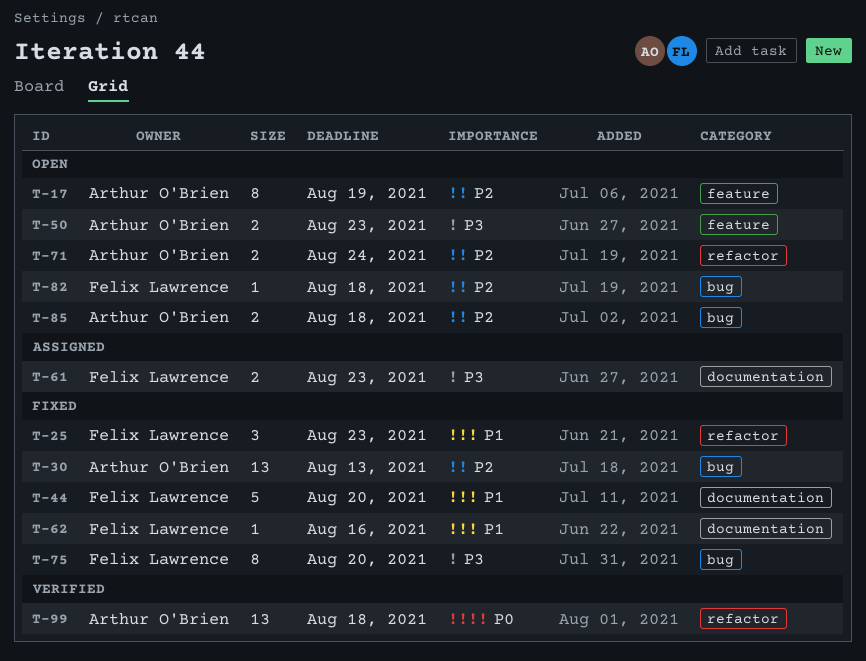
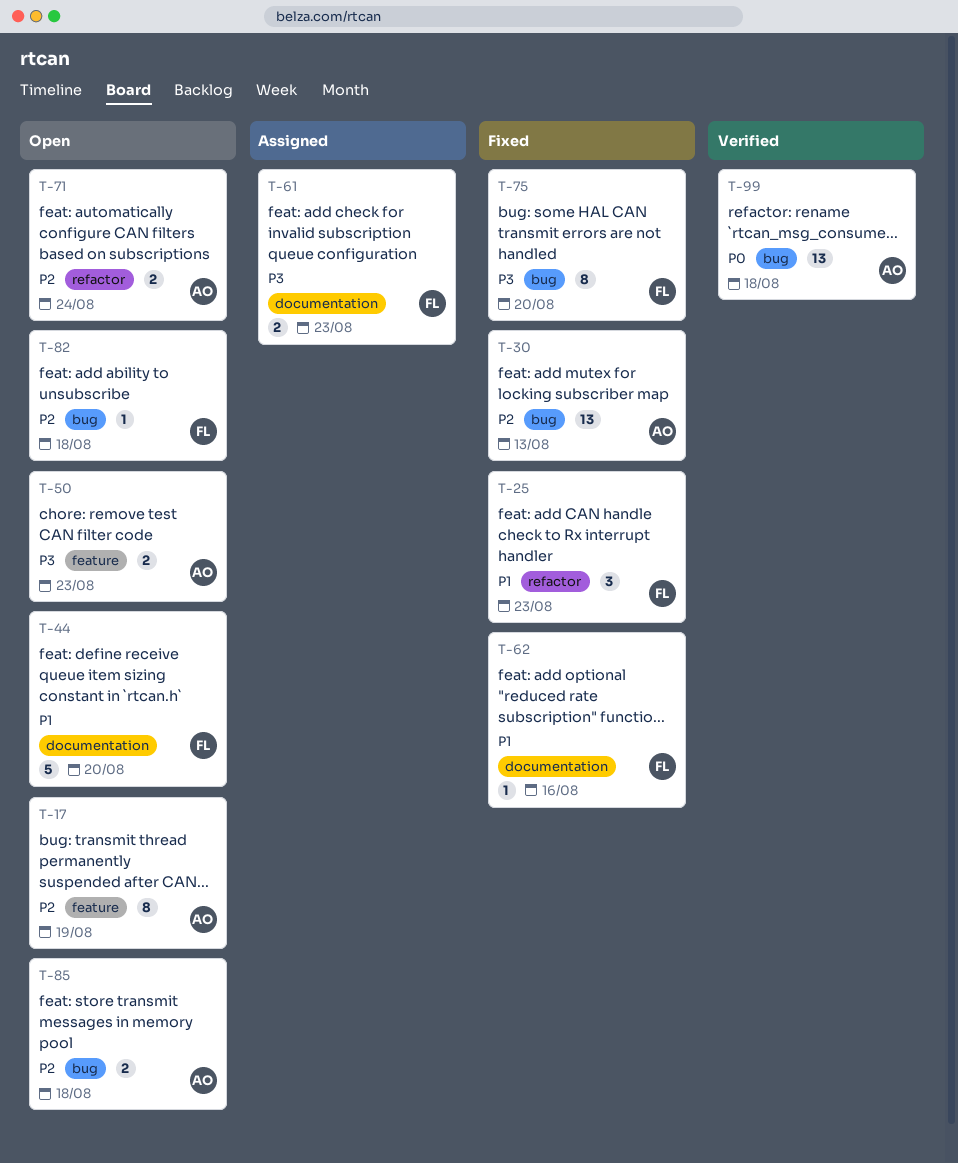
T-44, status: Fixed -> Open
T-99, label: refactor -> bug

